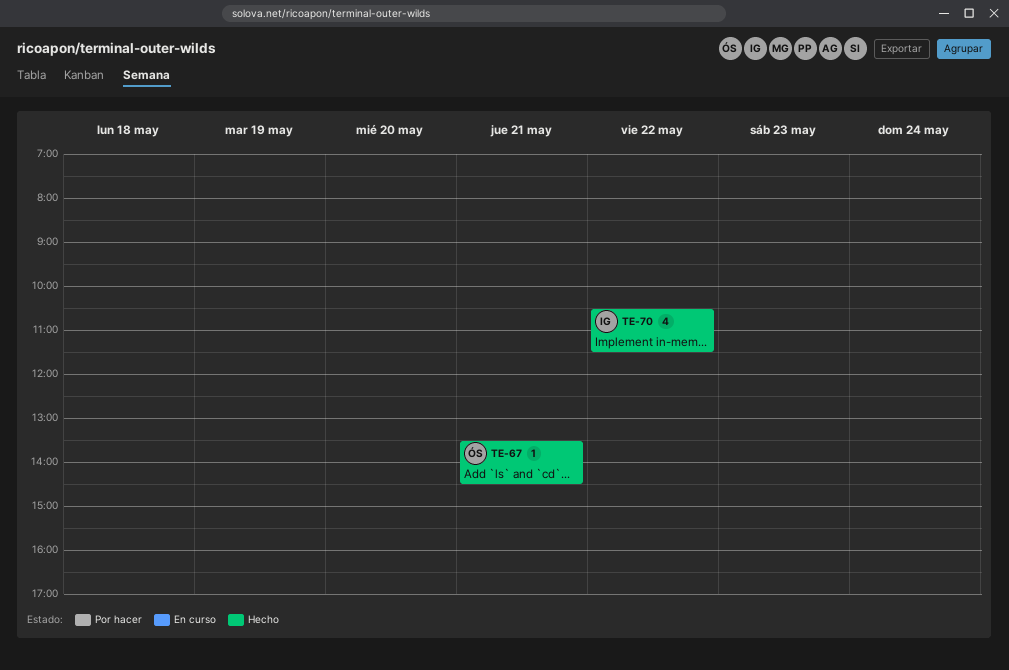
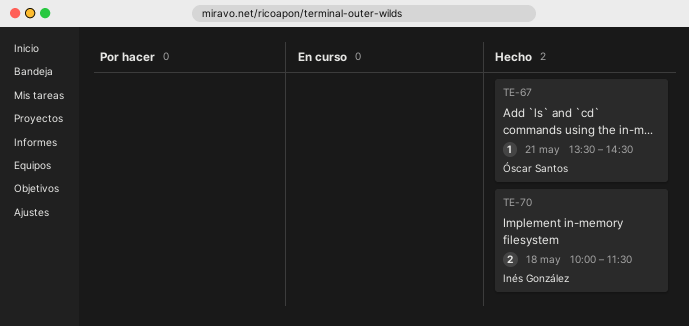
TE-70, estimate: 4 -> 2
TE-70, day: May 22 -> May 18
TE-70, begins: 10:30 -> 10:00

